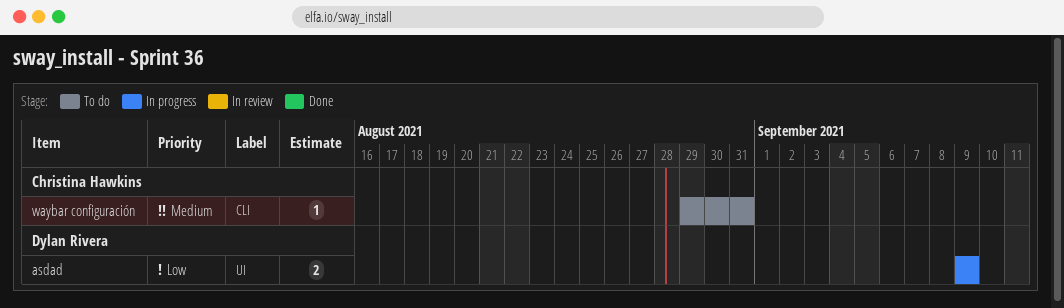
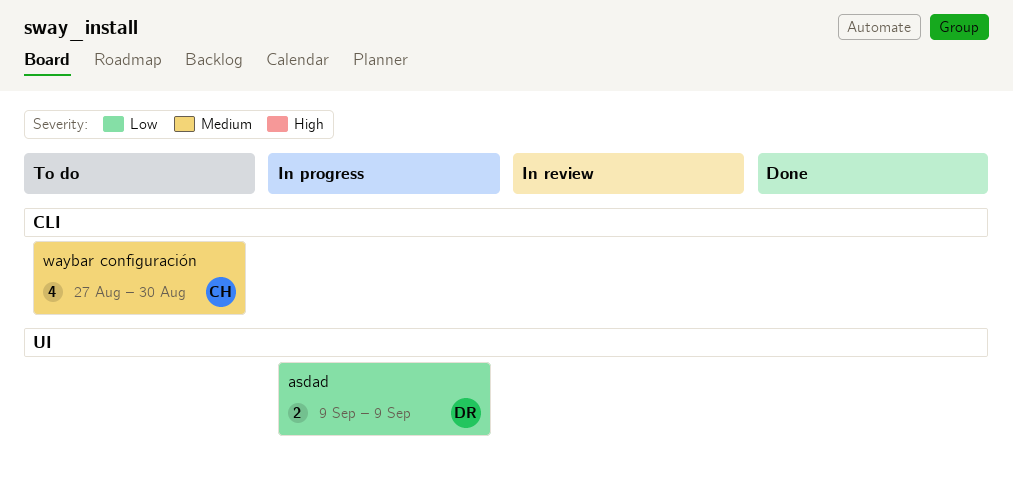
waybar configuración, estimate: 1 -> 4
waybar configuración, start: Aug 29 -> Aug 27
waybar configuración, due: Aug 31 -> Aug 30

